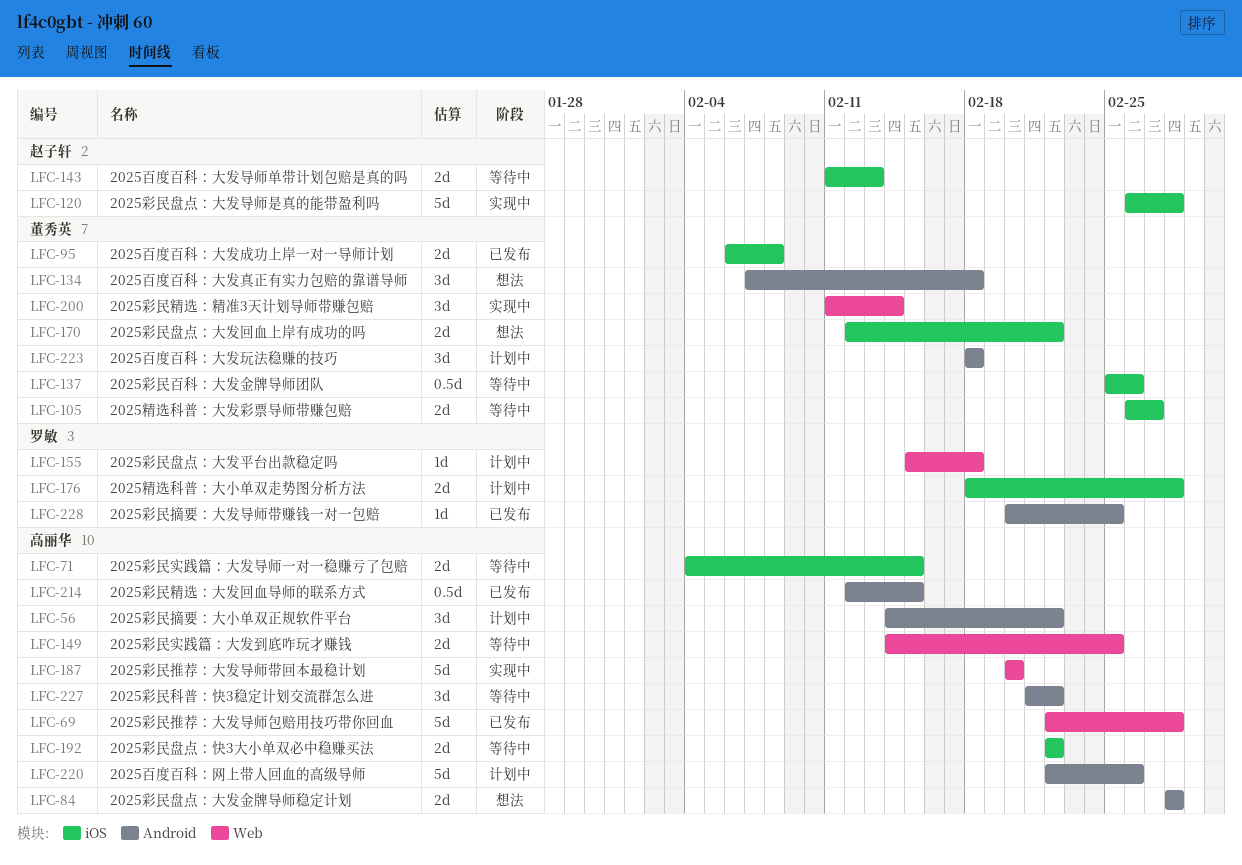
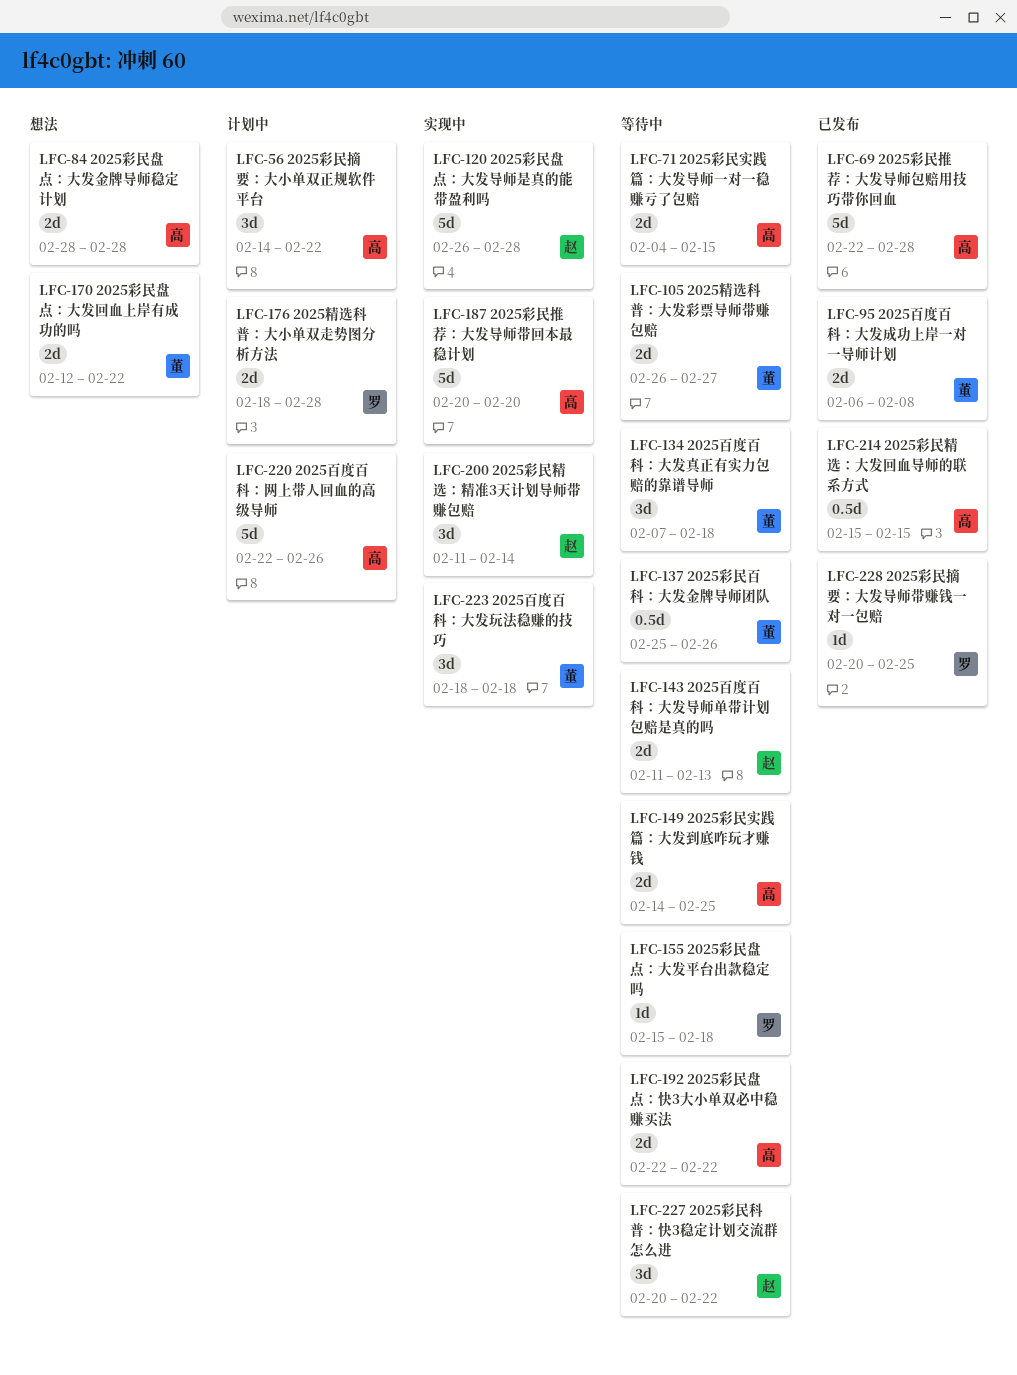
LFC-134, status: 想法 -> 等待中
LFC-155, status: 计划中 -> 等待中
LFC-200, owner: 董秀英 -> 赵子轩
LFC-214, start: Feb 12 -> Feb 15
LFC-223, status: 计划中 -> 实现中
LFC-227, owner: 高丽华 -> 赵子轩
LFC-227, start: Feb 21 -> Feb 20

